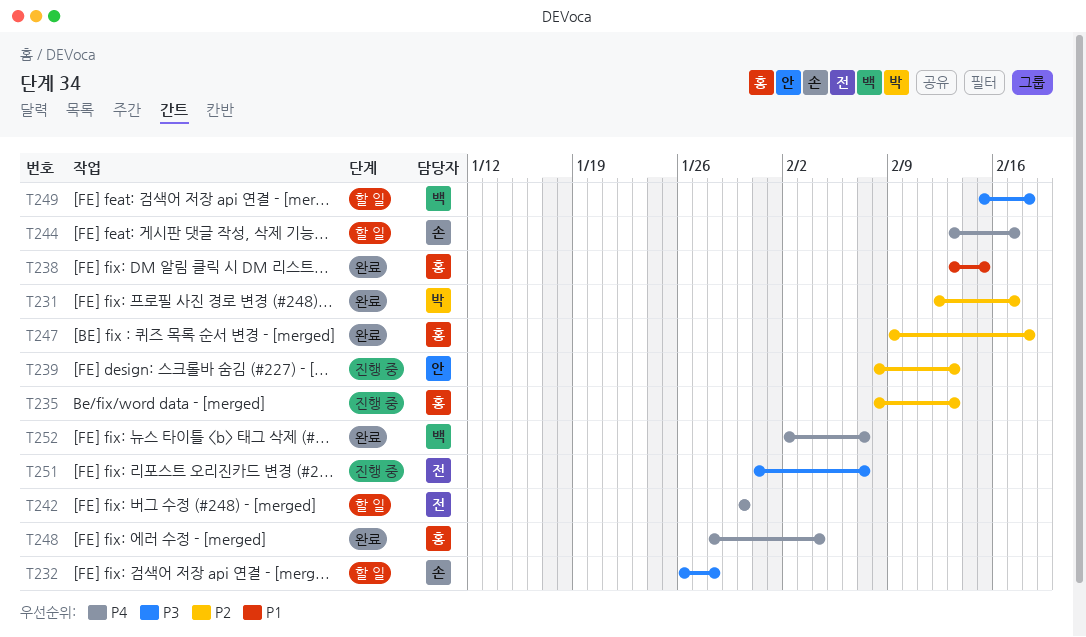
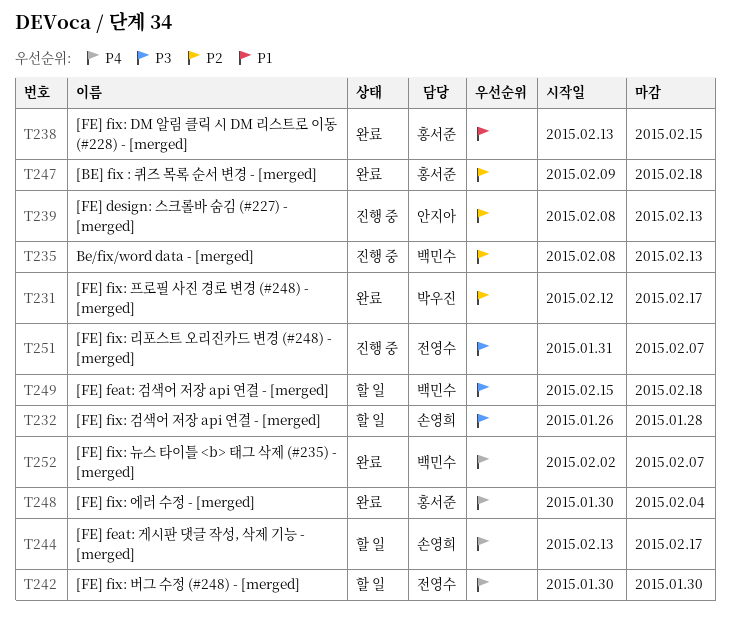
T235, owner: 홍서준 -> 백민수
T248, start: Jan 28 -> Jan 30

